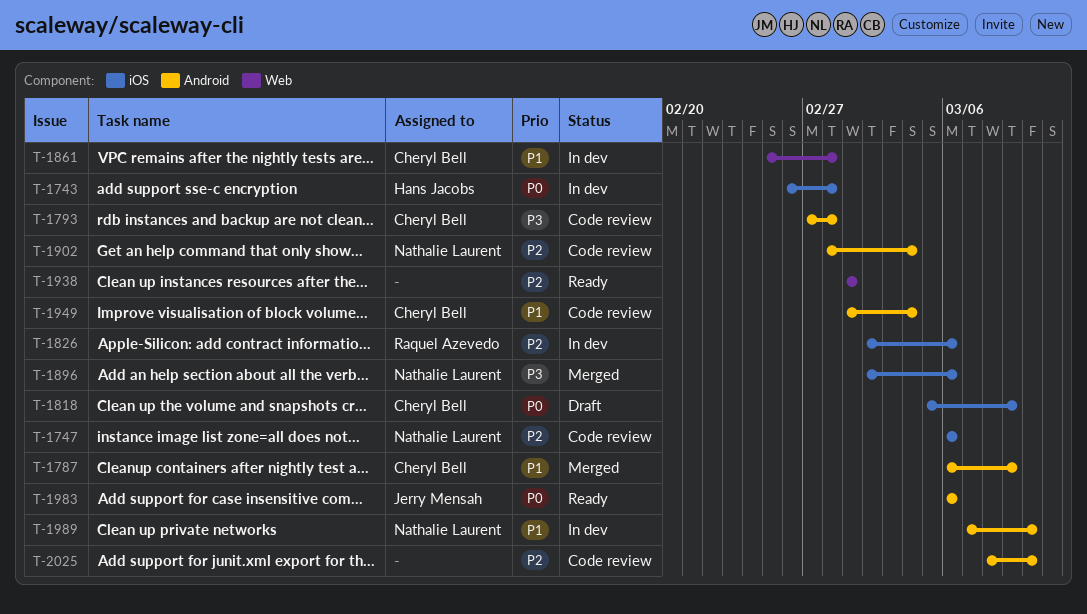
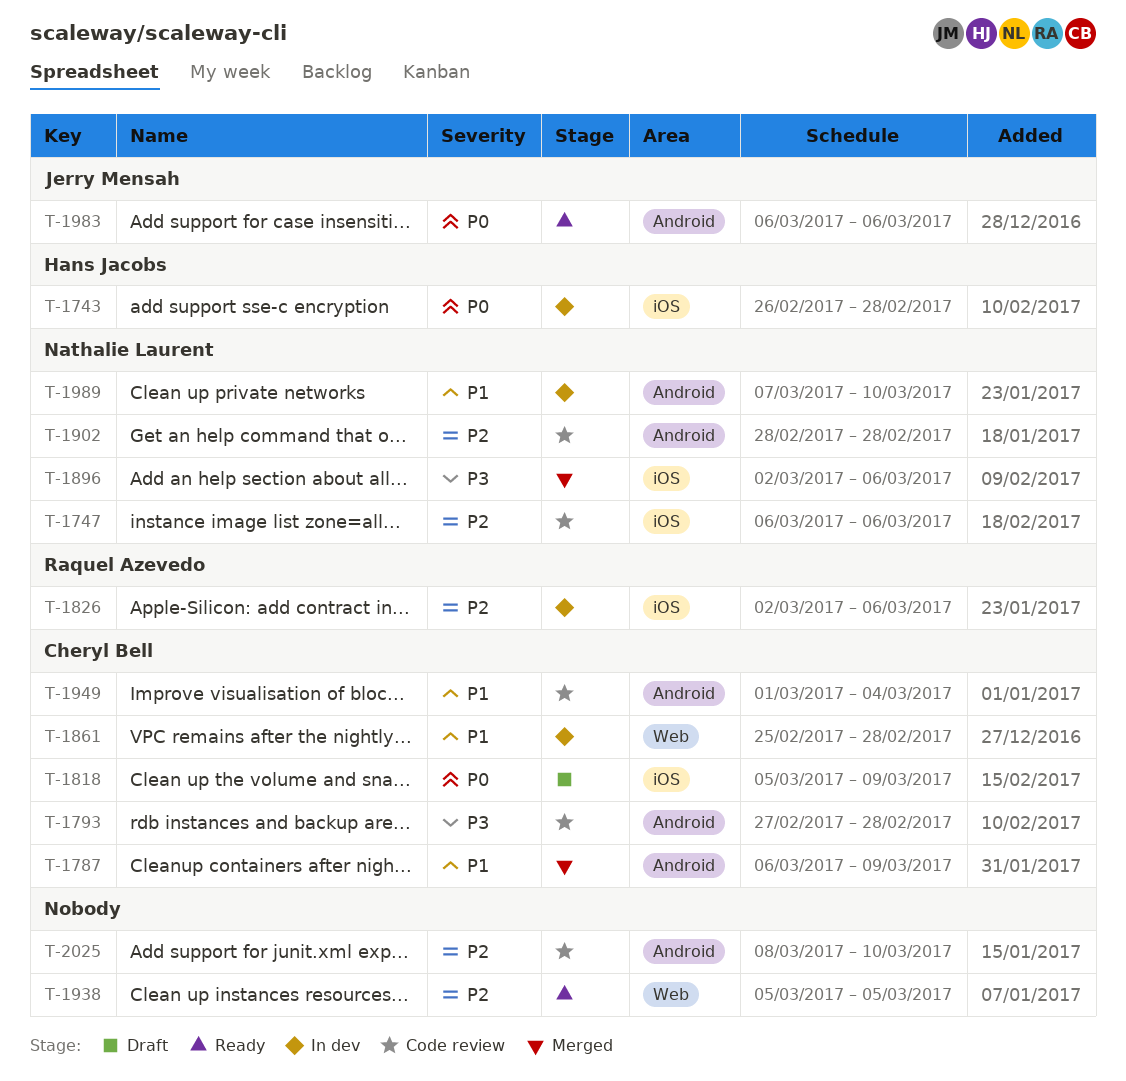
T-1902, due: Mar 4 -> Feb 28
T-1938, start: Mar 1 -> Mar 5
T-1938, due: Mar 1 -> Mar 5

